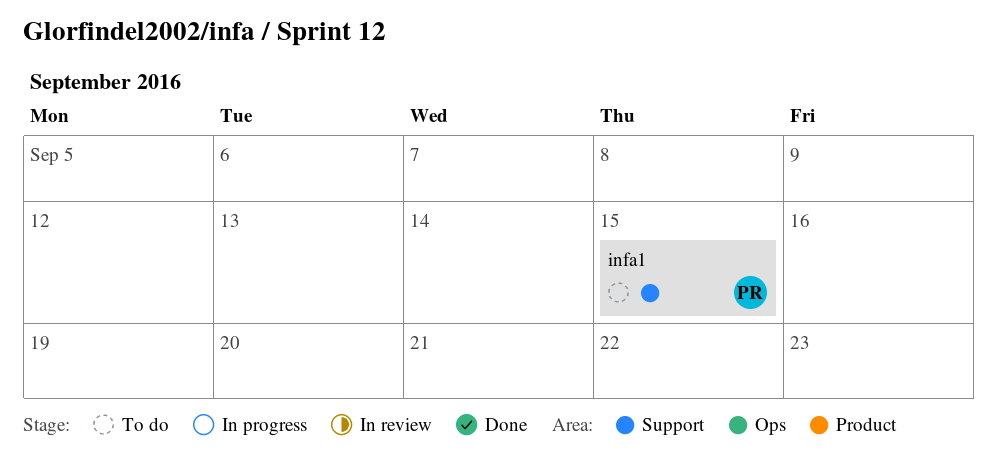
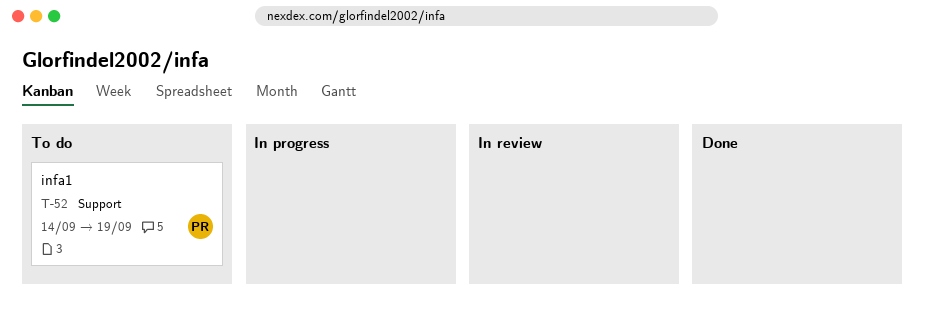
infa1, due: Sep 15 -> Sep 19

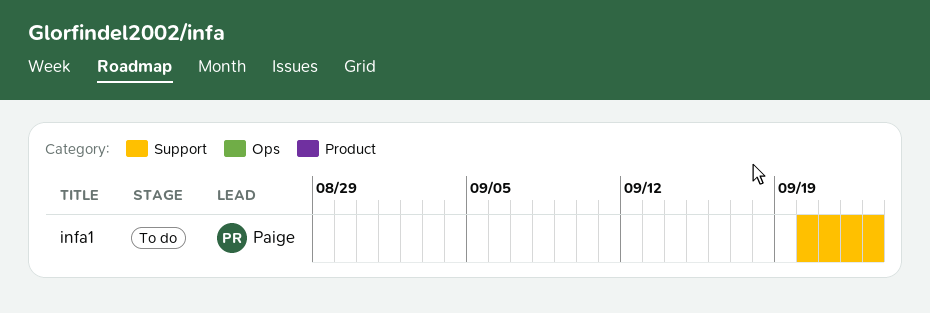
infa1, start: Sep 14 -> Sep 20
infa1, due: Sep 19 -> Sep 23

